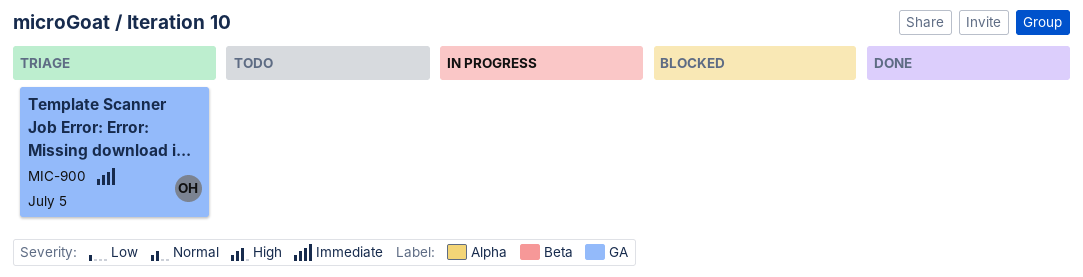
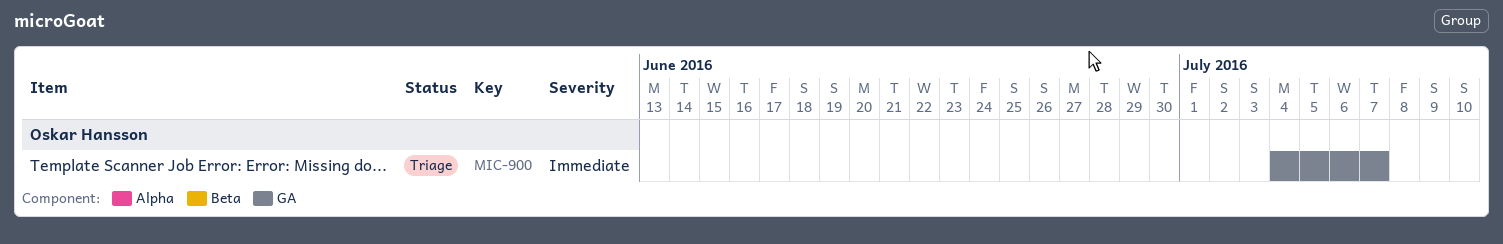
MIC-900, due: Jul 5 -> Jul 7

